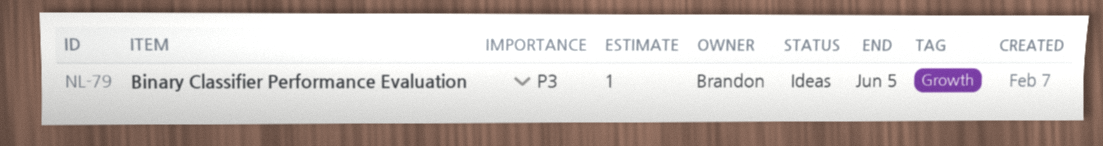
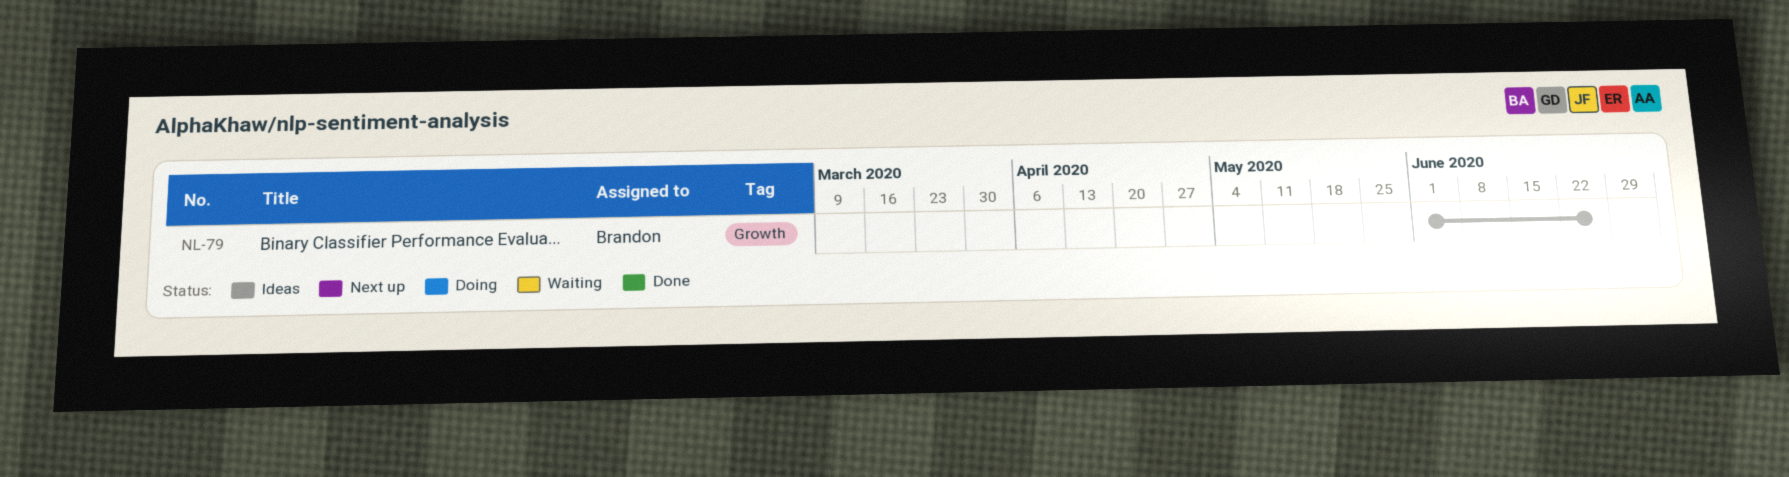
NL-79, due: Jun 5 -> Jun 26

